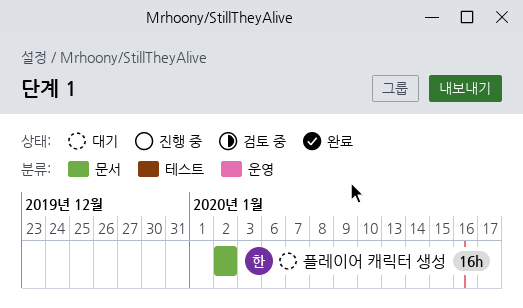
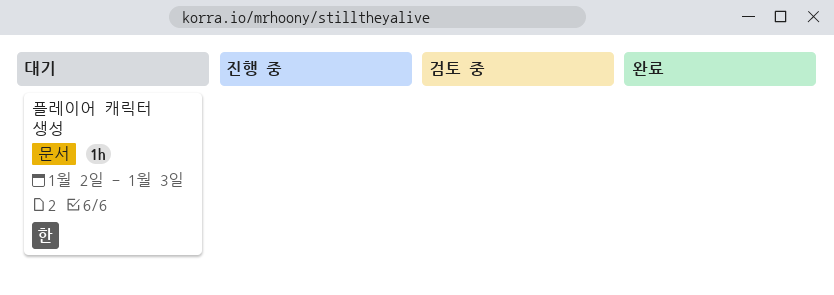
플레이어 캐릭터 생성, estimate: 16h -> 1h
플레이어 캐릭터 생성, due: Jan 2 -> Jan 3

